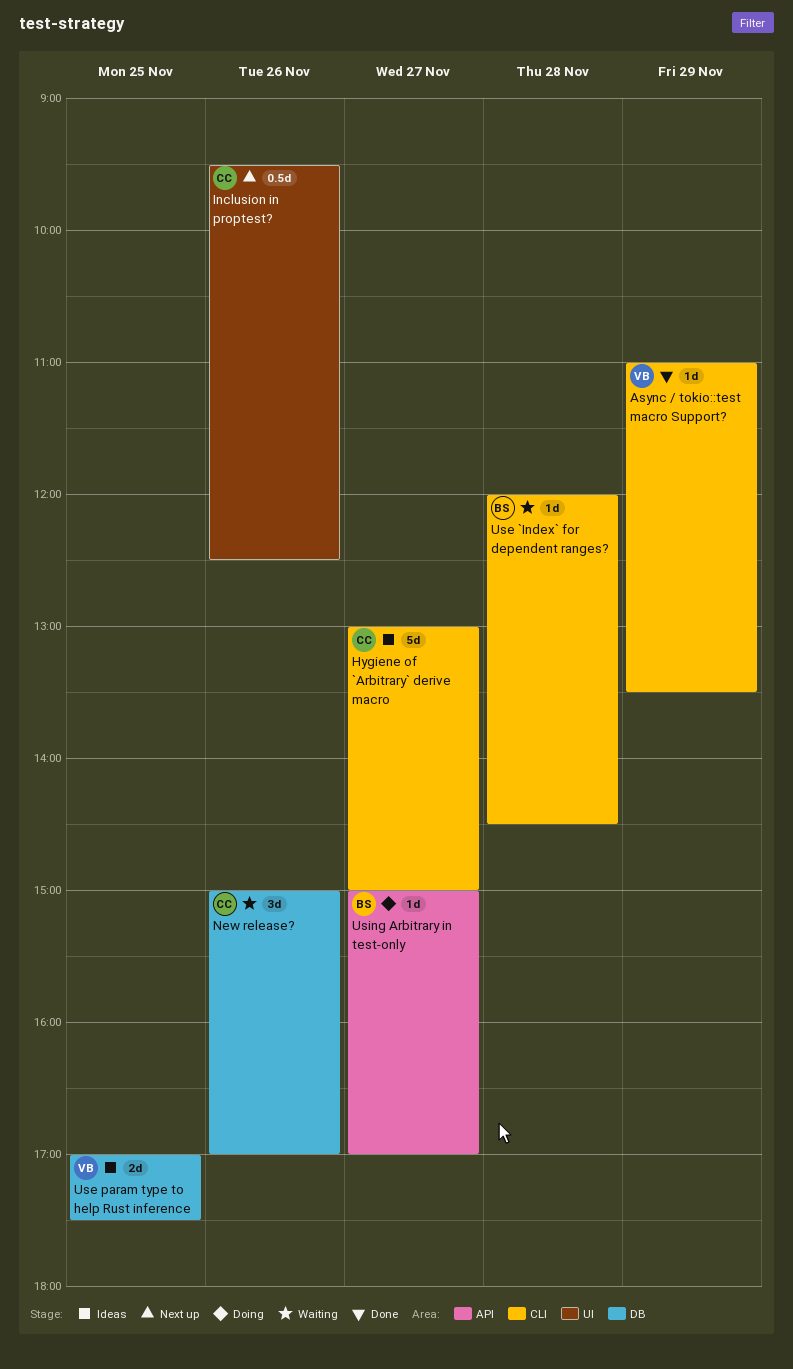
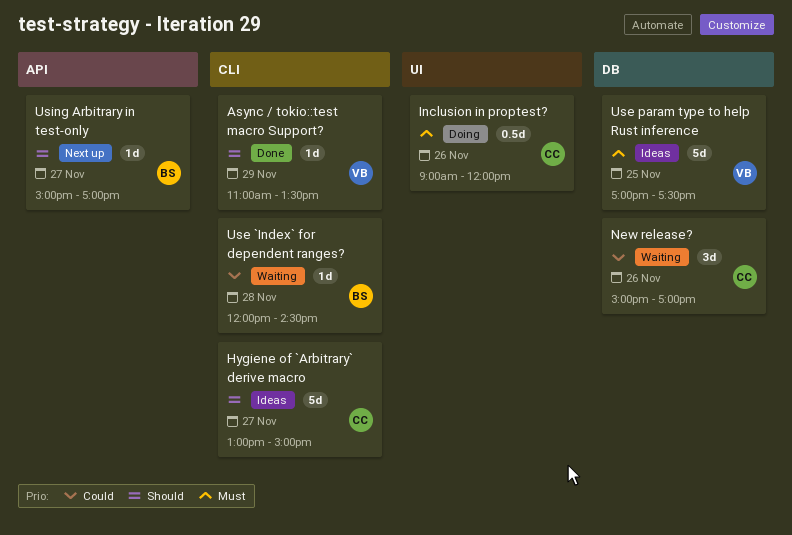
Inclusion in proptest?, status: Next up -> Doing
Inclusion in proptest?, begins: 09:30 -> 09:00
Inclusion in proptest?, ends: 12:30 -> 12:00
Use param type to help Rust inference, estimate: 2d -> 5d
Using Arbitrary in test-only, status: Doing -> Next up

